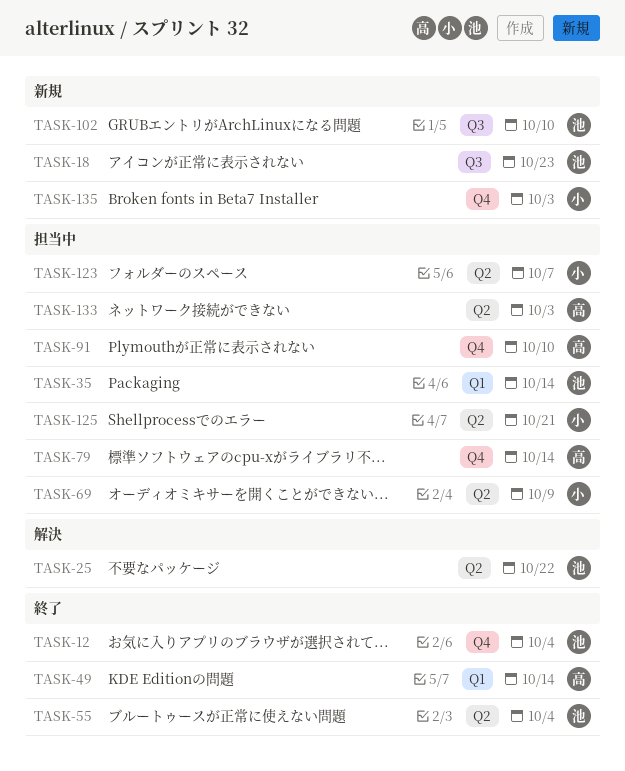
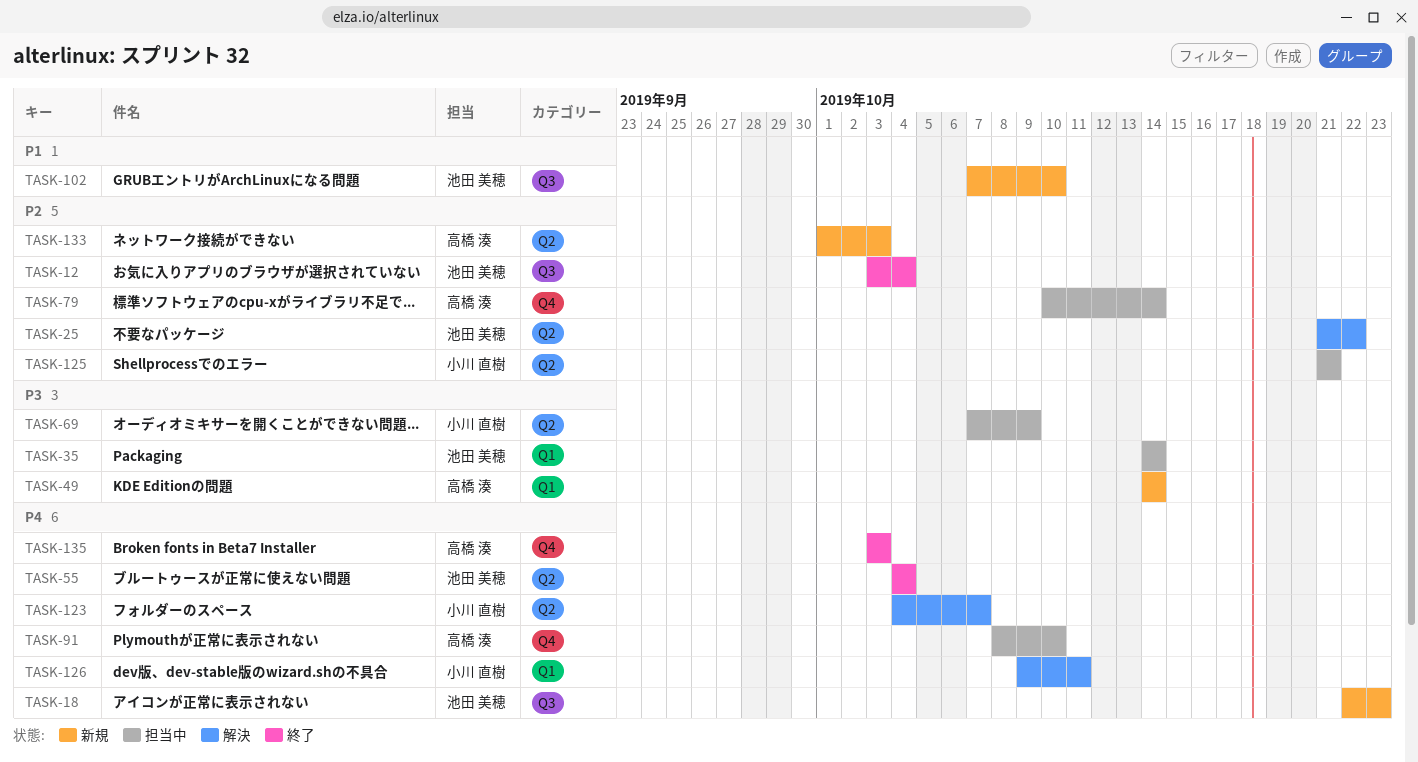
TASK-12, label: Q4 -> Q3
TASK-49, status: 終了 -> 新規
TASK-123, status: 担当中 -> 解決
TASK-126: none -> present
TASK-133, status: 担当中 -> 新規
TASK-135, status: 新規 -> 終了
TASK-135, owner: 小川 直樹 -> 高橋 湊

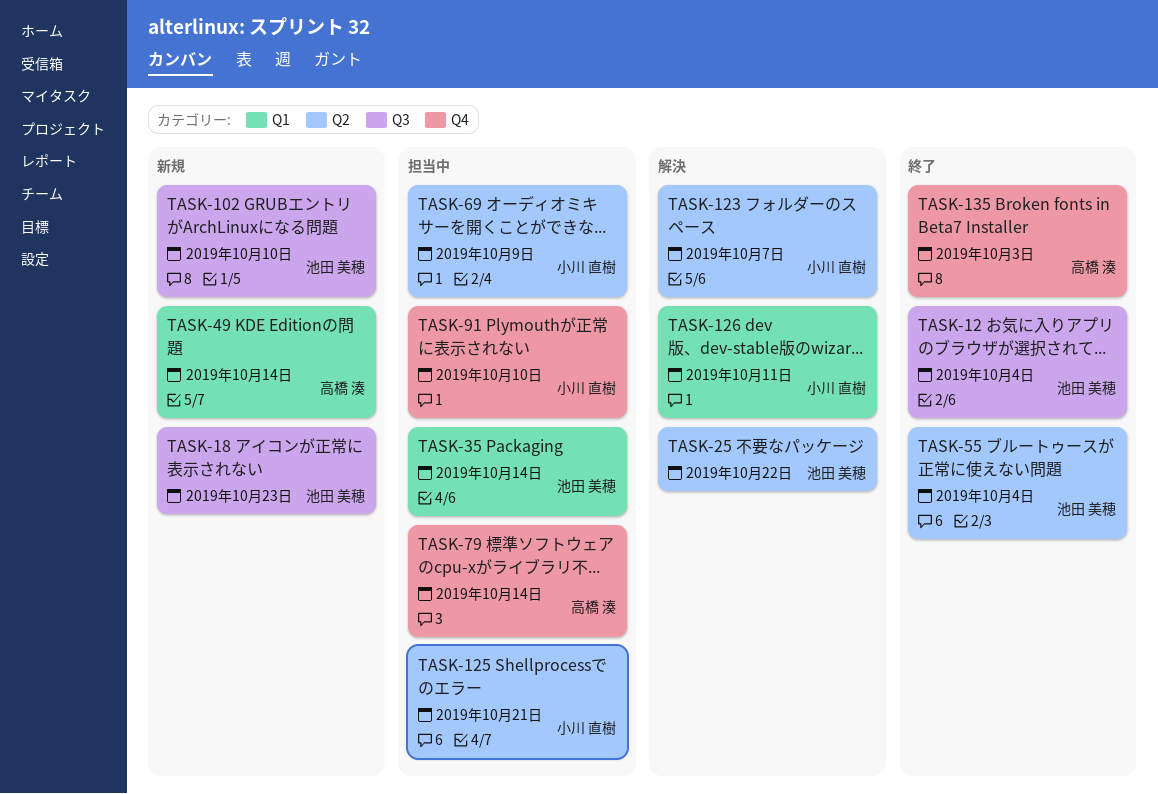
TASK-91, owner: 高橋 湊 -> 小川 直樹
TASK-133: present -> none

